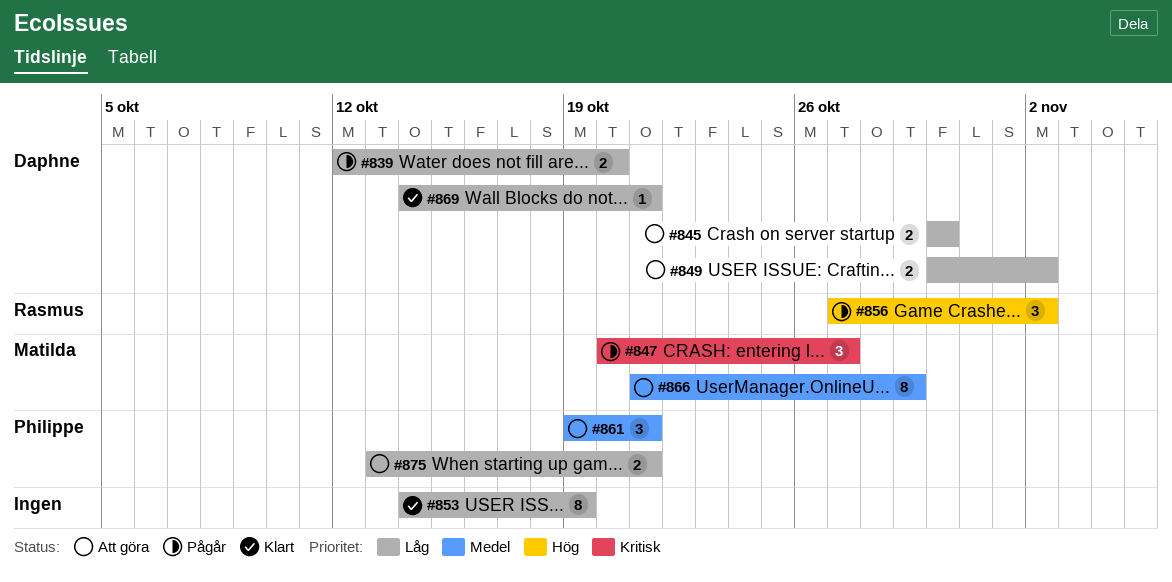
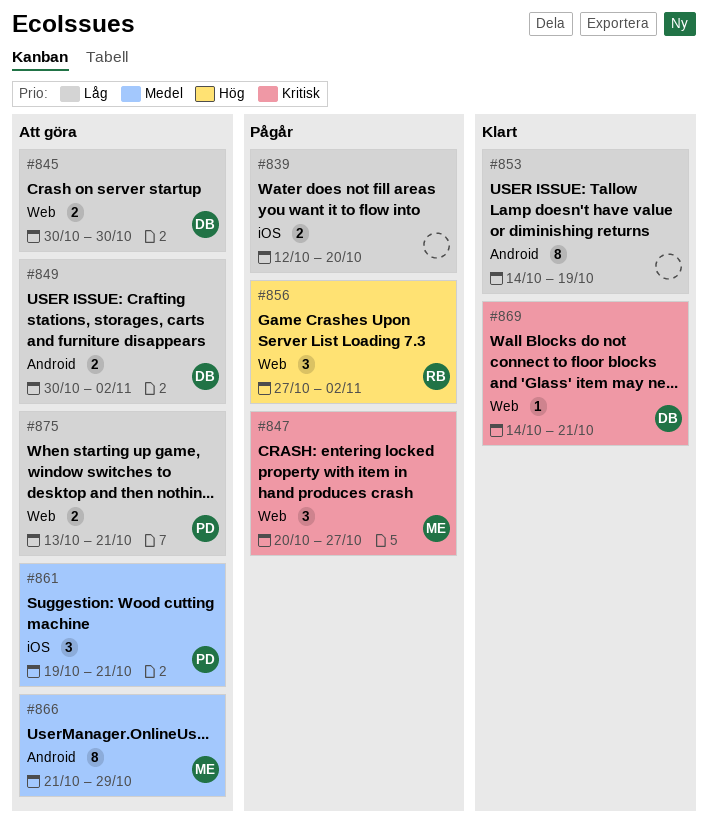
#839, owner: Daphne -> none
#869, priority: Låg -> Kritisk

